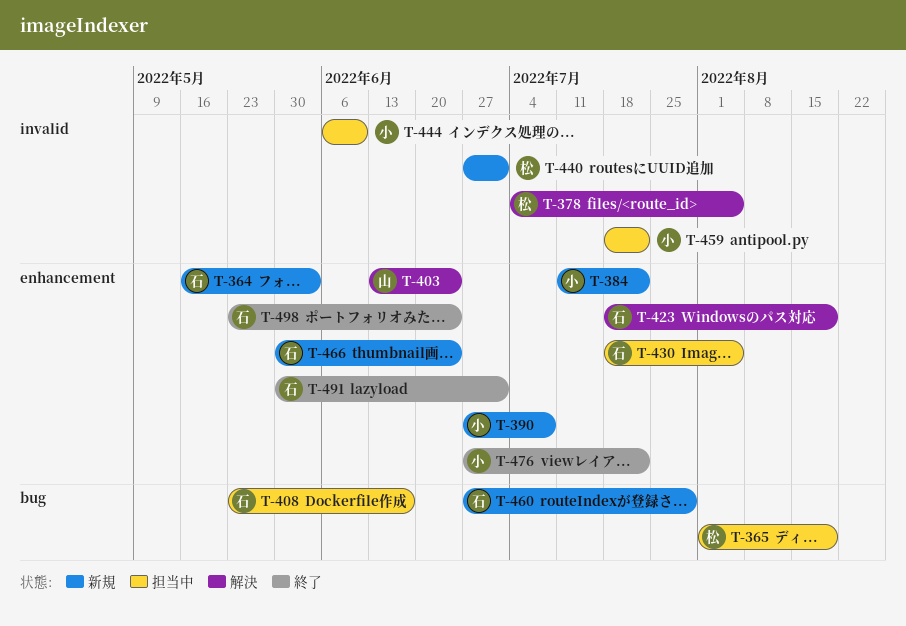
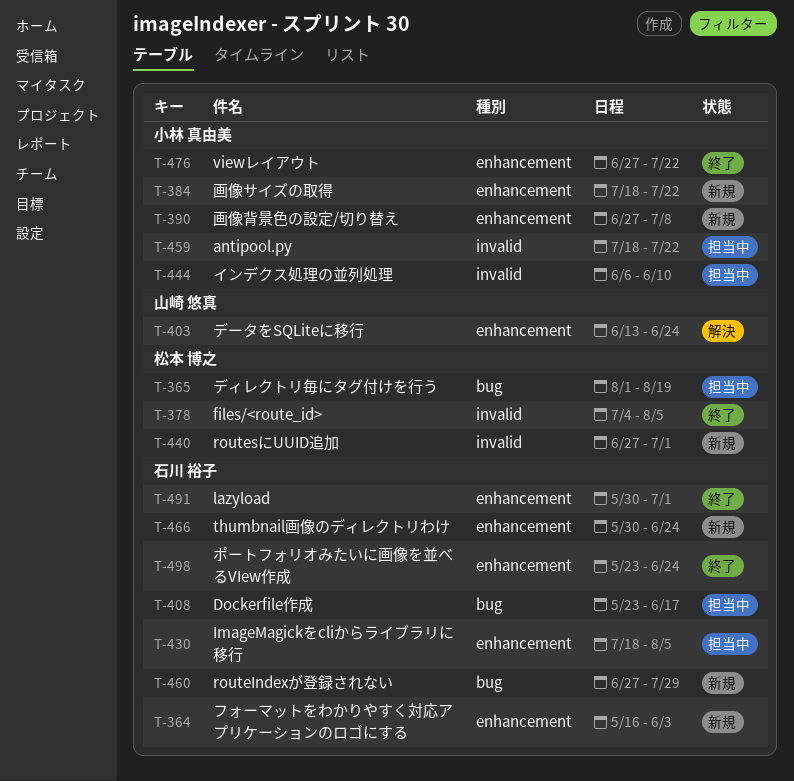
T-378, status: 解決 -> 終了
T-384, start: Jul 11 -> Jul 18
T-423: present -> none

